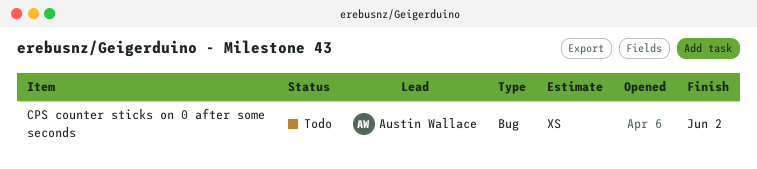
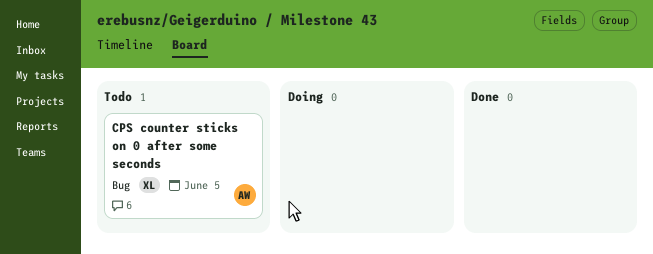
CPS counter sticks on 0 after some seconds, estimate: XS -> XL
CPS counter sticks on 0 after some seconds, due: Jun 2 -> Jun 5

